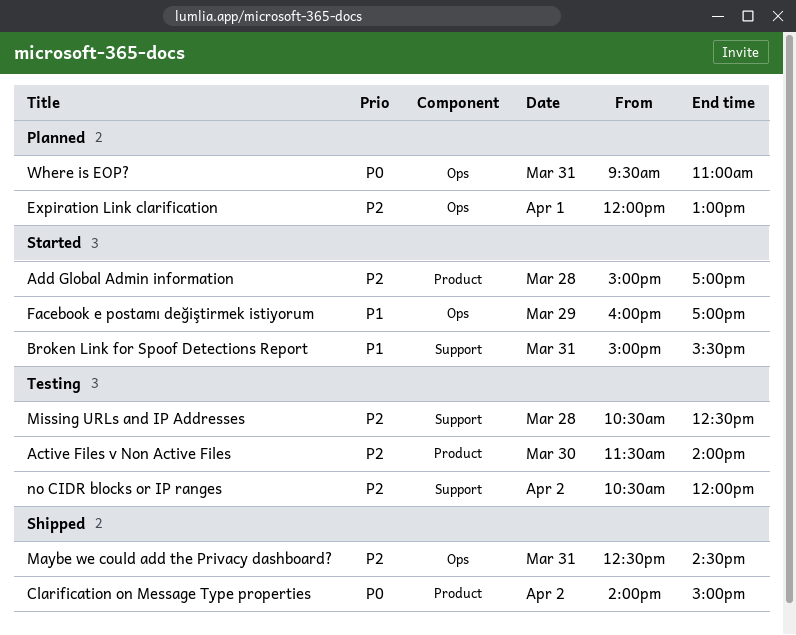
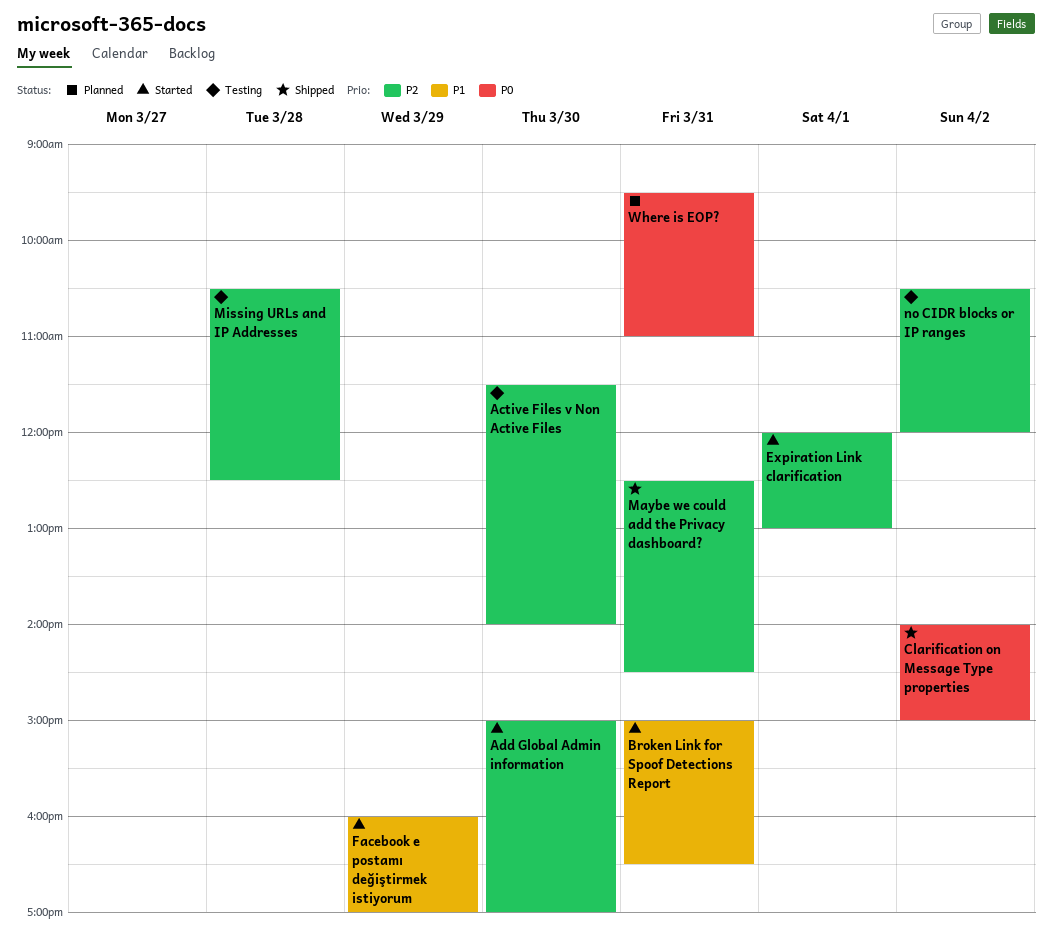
Add Global Admin information, day: Mar 28 -> Mar 30
Broken Link for Spoof Detections Report, ends: 15:30 -> 16:30
Expiration Link clarification, status: Planned -> Started

